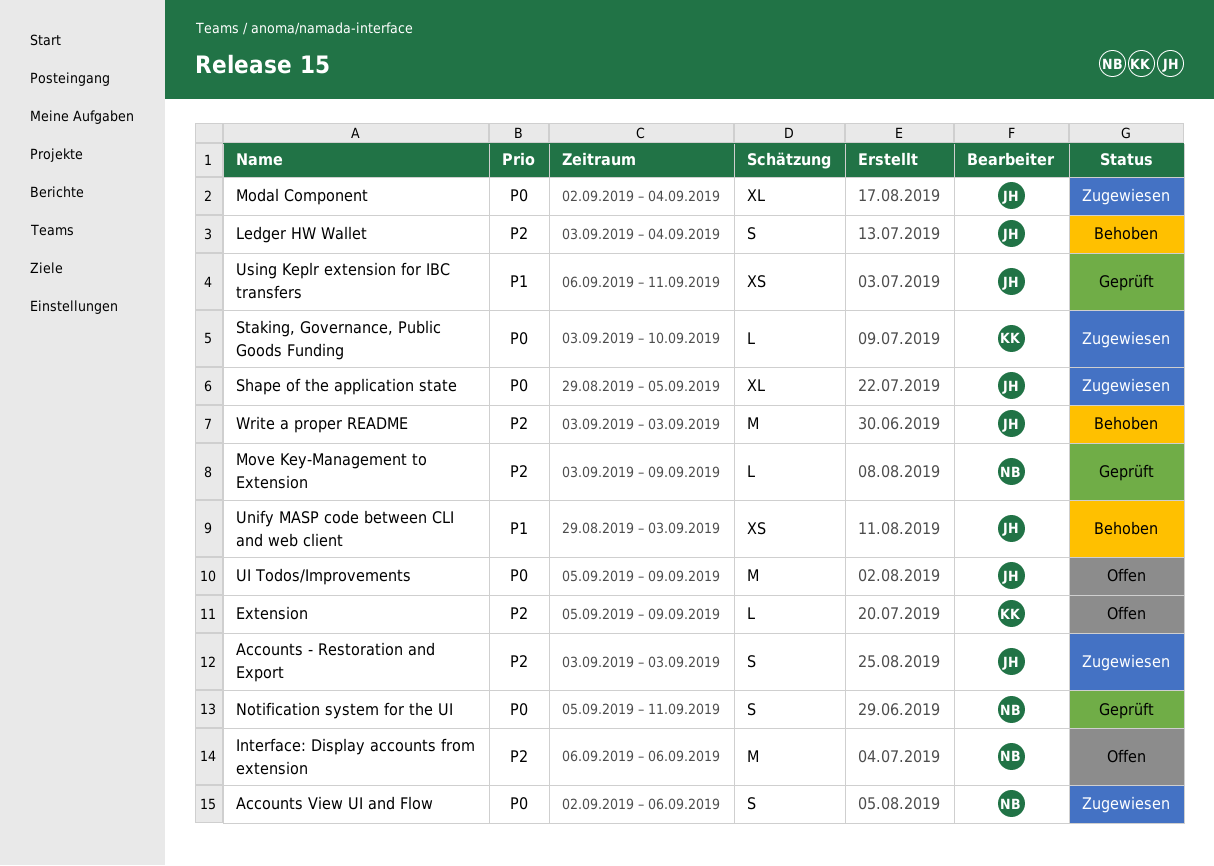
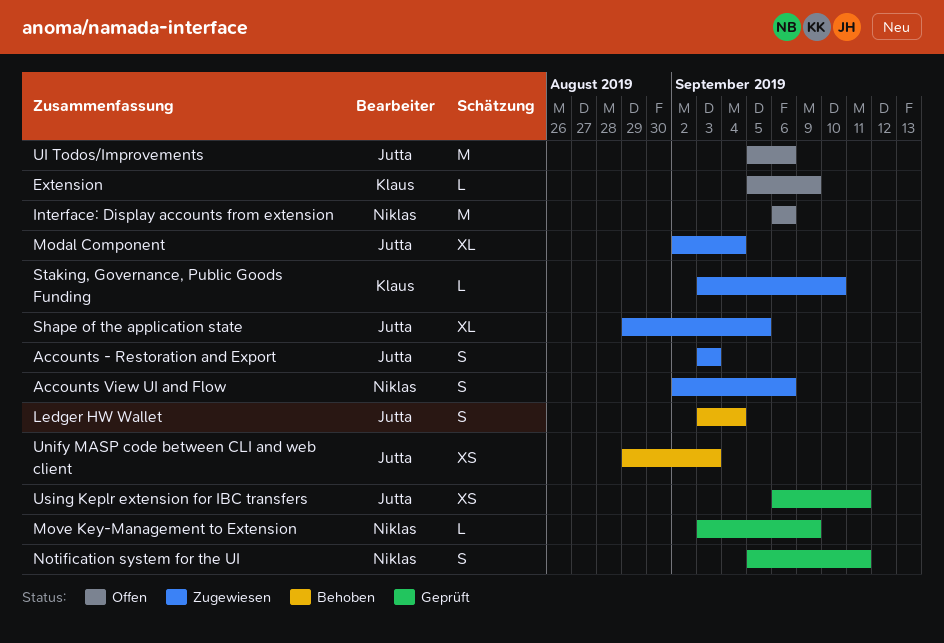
UI Todos/Improvements, due: Sep 9 -> Sep 6
Write a proper README: present -> none

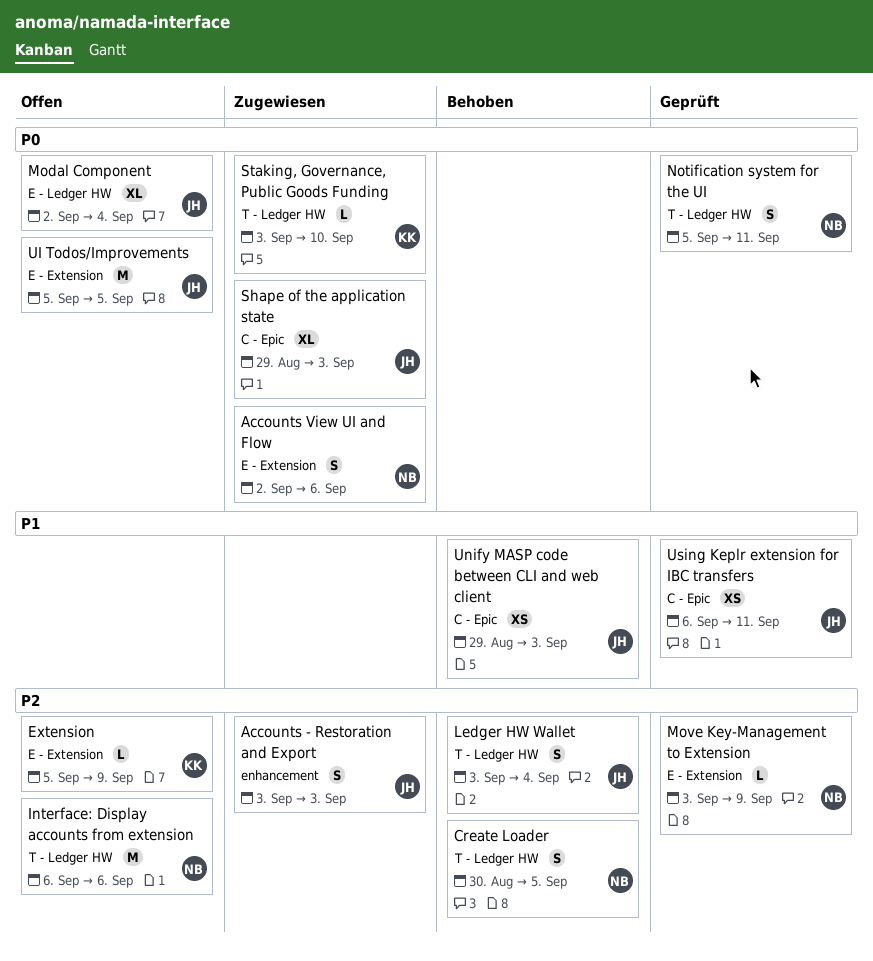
Create Loader: none -> present
Modal Component, status: Zugewiesen -> Offen
Shape of the application state, due: Sep 5 -> Sep 3
UI Todos/Improvements, due: Sep 6 -> Sep 5

